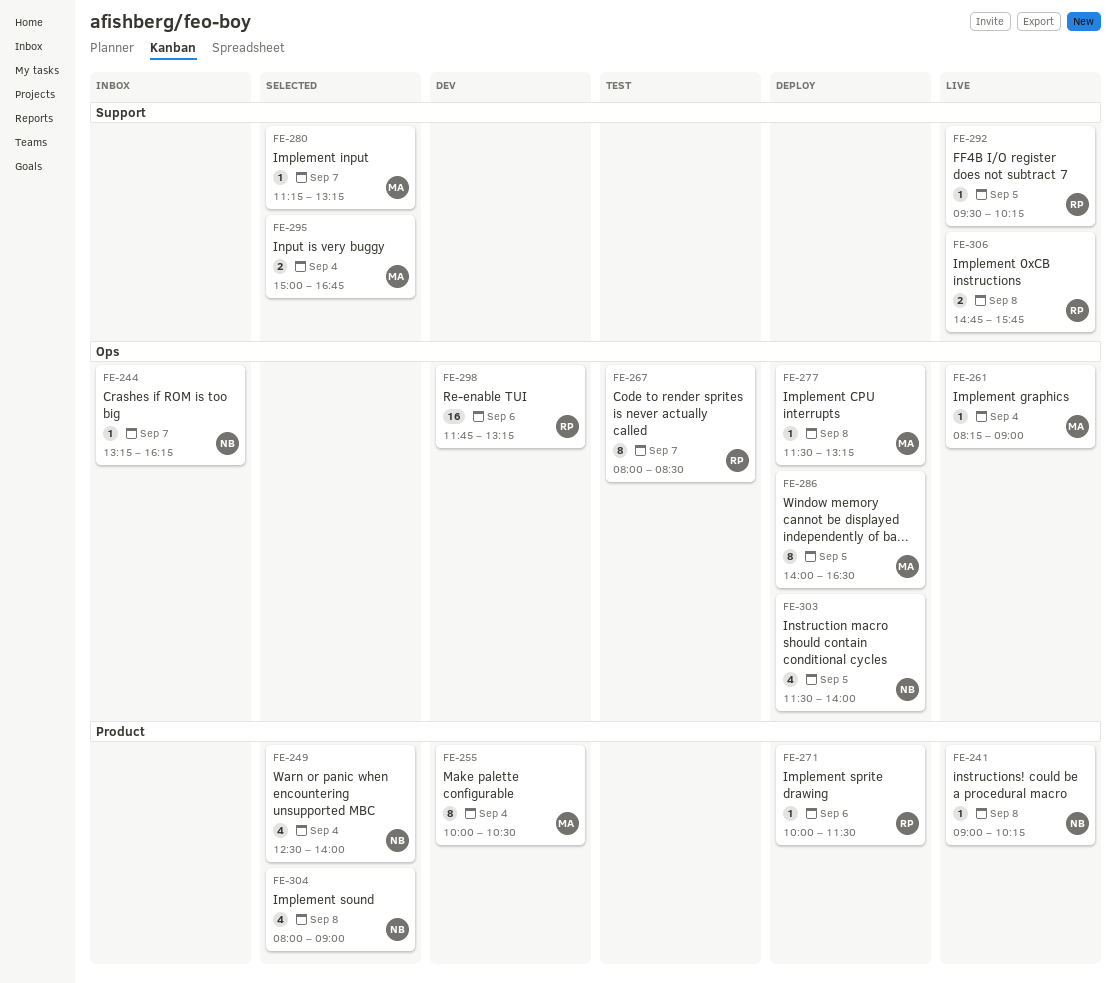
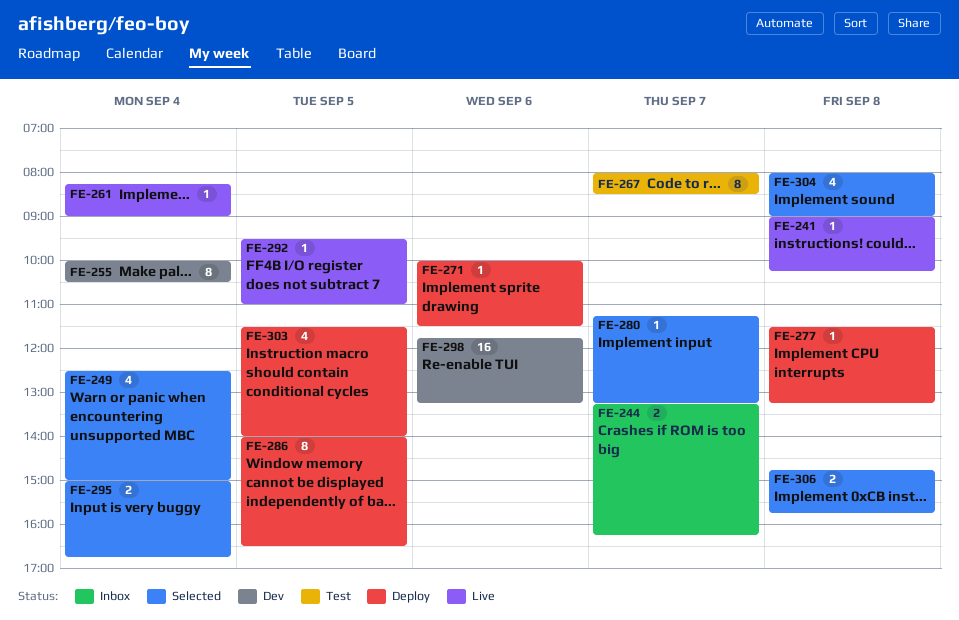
FE-244, estimate: 1 -> 2
FE-249, ends: 14:00 -> 15:00
FE-292, ends: 10:15 -> 11:00
FE-306, status: Live -> Selected

